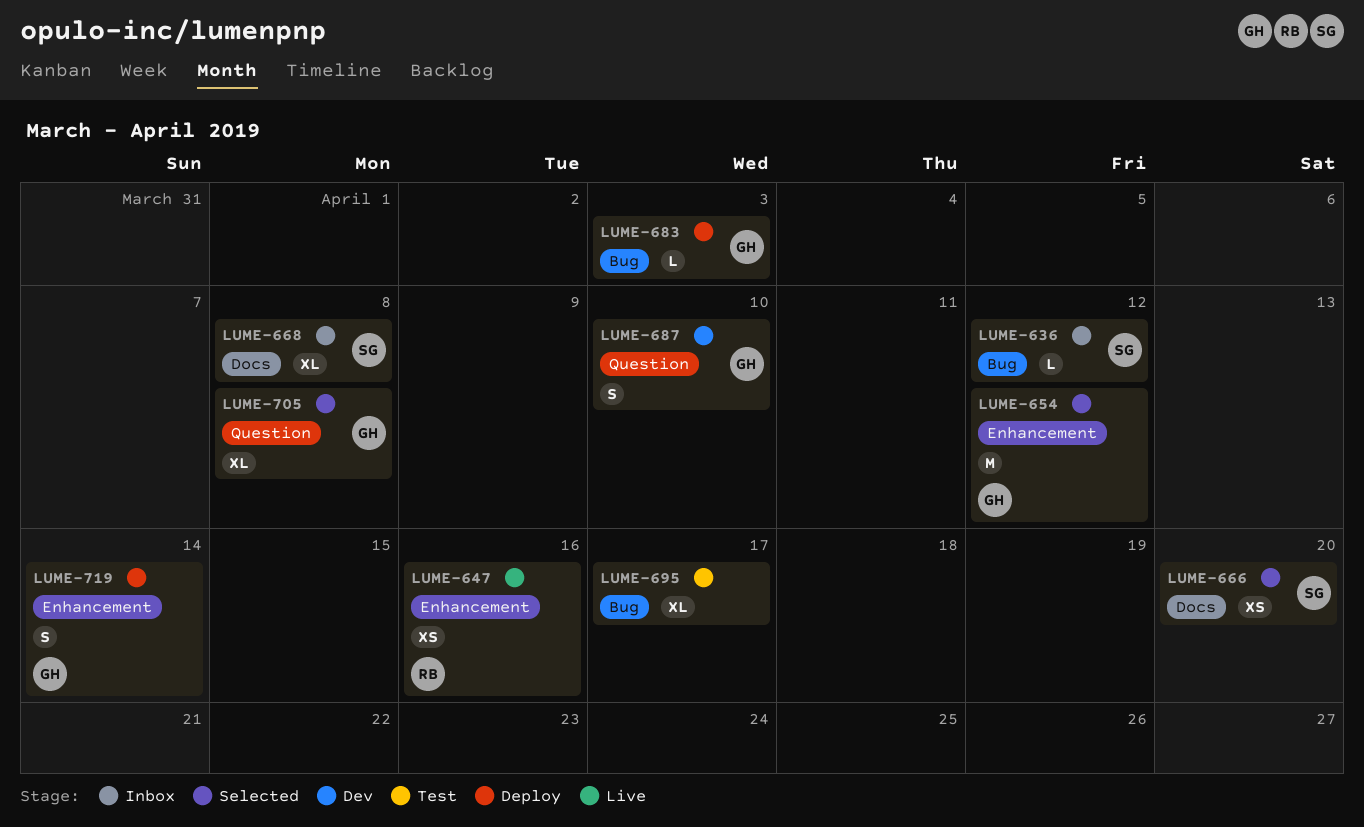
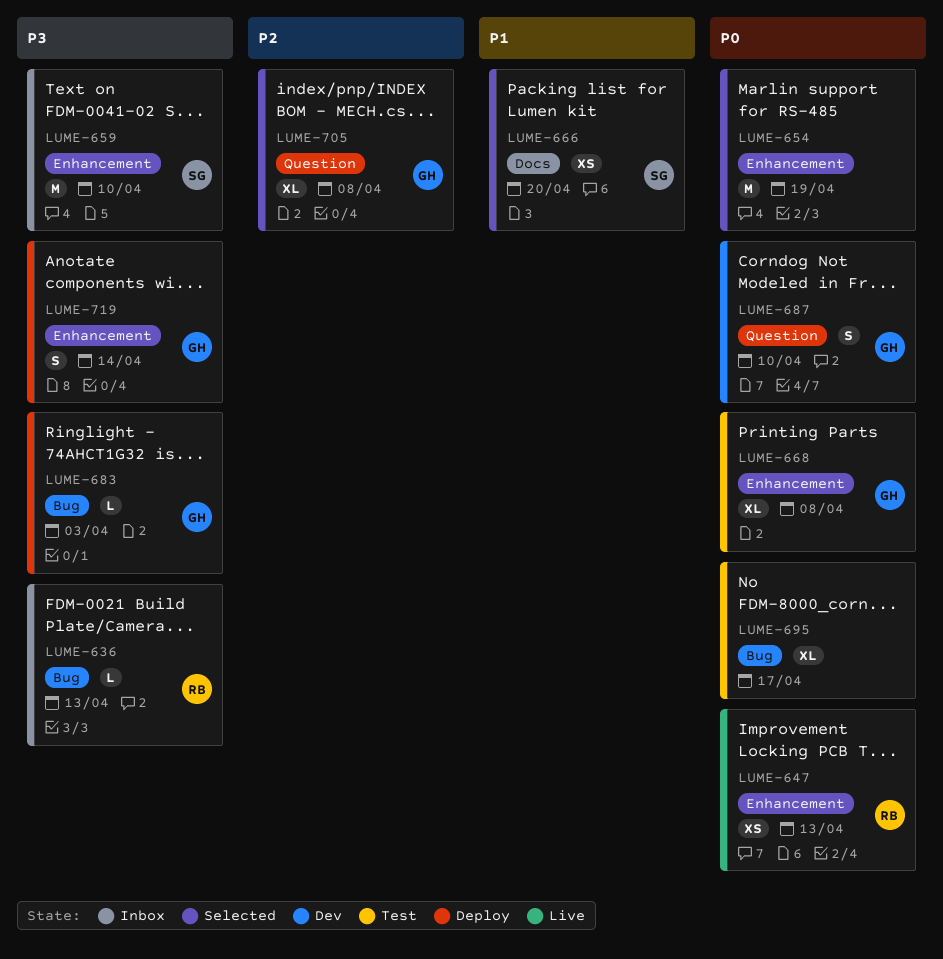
LUME-636, owner: SG -> RB
LUME-636, due: Apr 12 -> Apr 13
LUME-647, due: Apr 16 -> Apr 13
LUME-654, owner: GH -> none
LUME-654, due: Apr 12 -> Apr 19
LUME-659: none -> present
LUME-668, status: Inbox -> Test
LUME-668, owner: SG -> GH
LUME-668, label: Docs -> Enhancement

